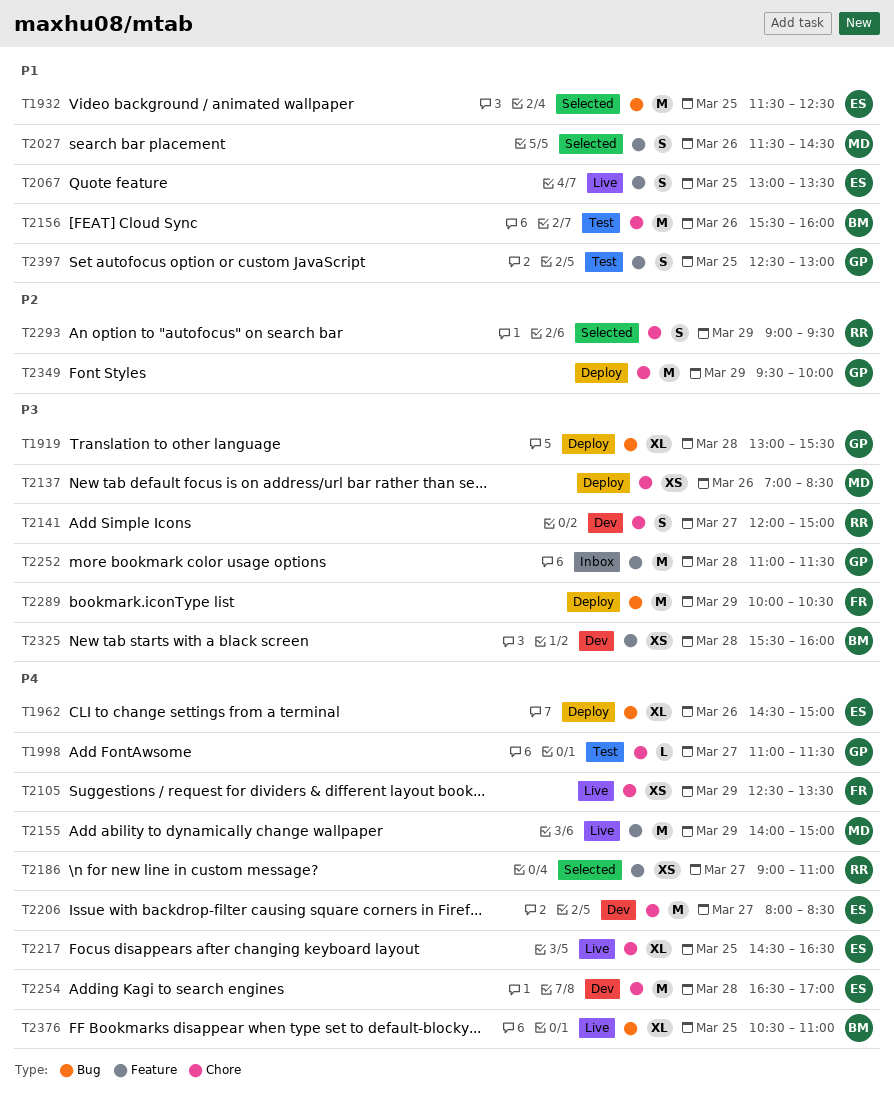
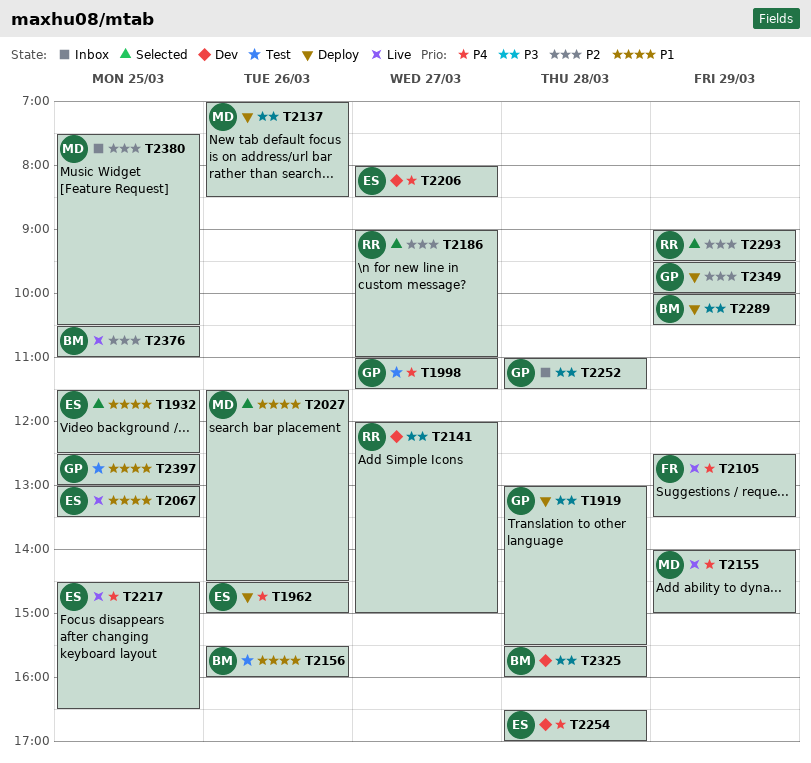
T2186, priority: P4 -> P2
T2289, owner: FR -> BM
T2376, priority: P4 -> P2
T2380: none -> present

